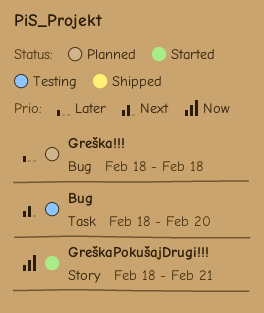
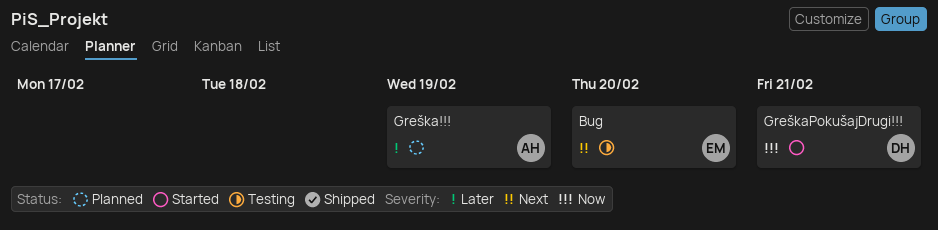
Greška!!!, due: Feb 18 -> Feb 19

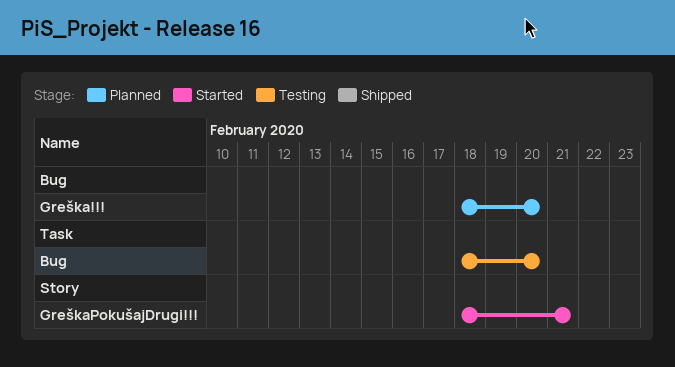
Greška!!!, due: Feb 19 -> Feb 20

